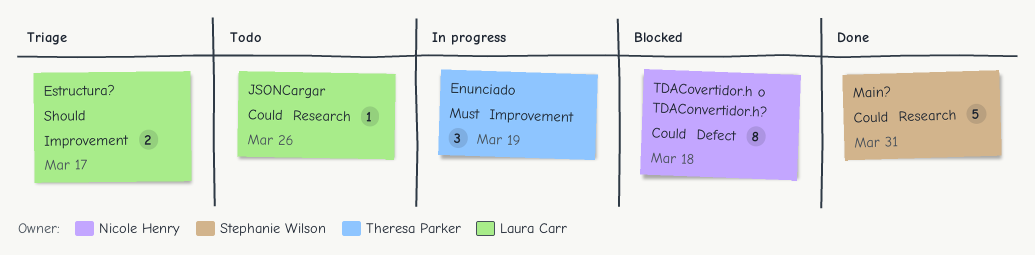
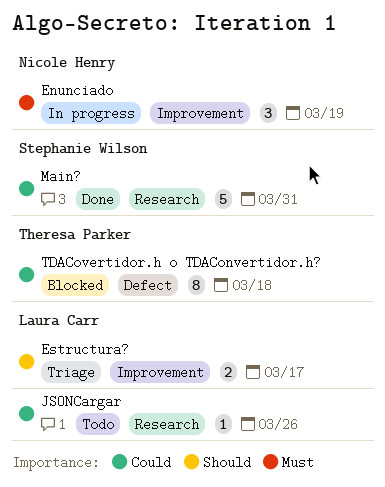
Enunciado, owner: Theresa Parker -> Nicole Henry
TDACovertidor.h o TDAConvertidor.h?, owner: Nicole Henry -> Theresa Parker

